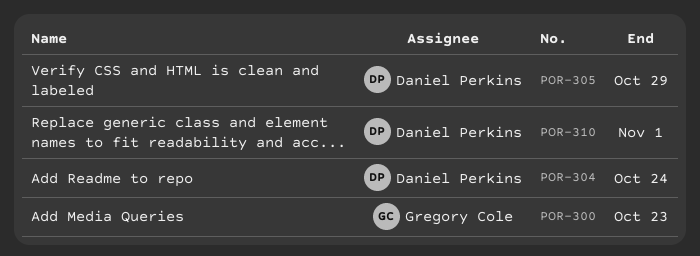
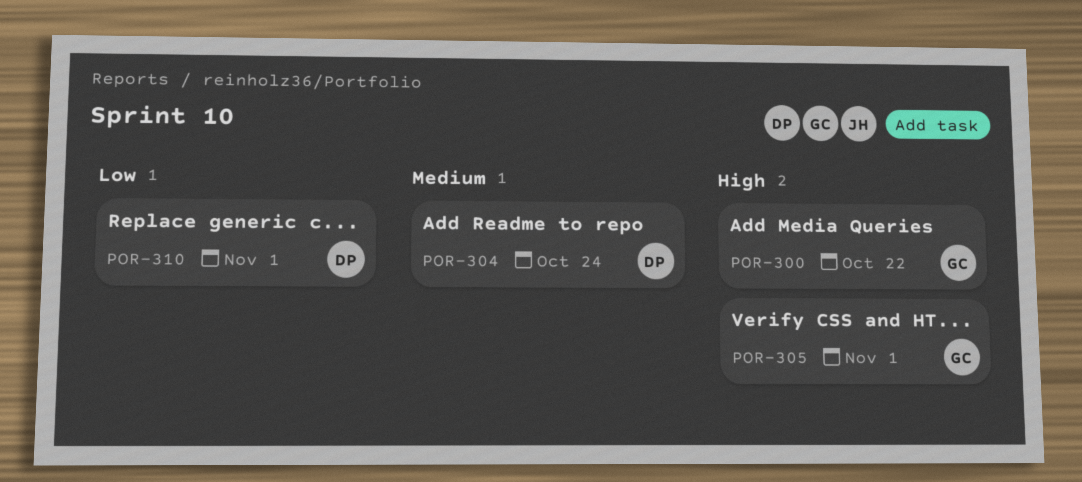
POR-300, due: Oct 23 -> Oct 22
POR-305, owner: Daniel Perkins -> Gregory Cole
POR-305, due: Oct 29 -> Nov 1

